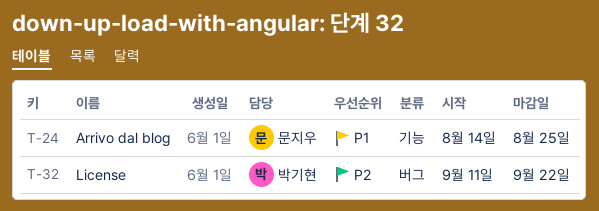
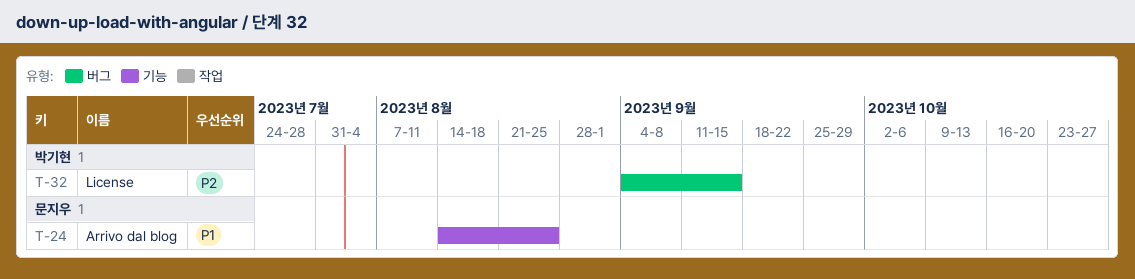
T-32, start: Sep 11 -> Sep 4
T-32, due: Sep 22 -> Sep 15

